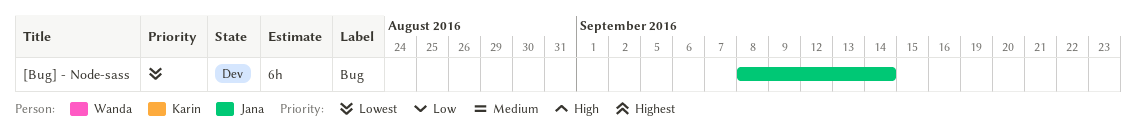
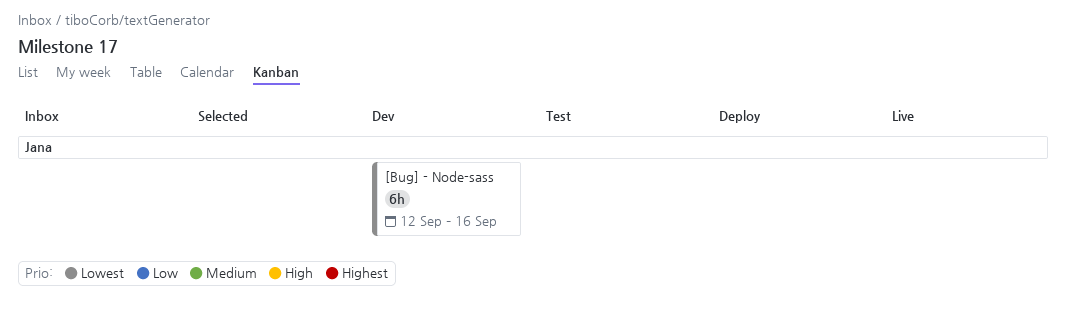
[Bug] - Node-sass, start: Sep 8 -> Sep 12
[Bug] - Node-sass, due: Sep 14 -> Sep 16

